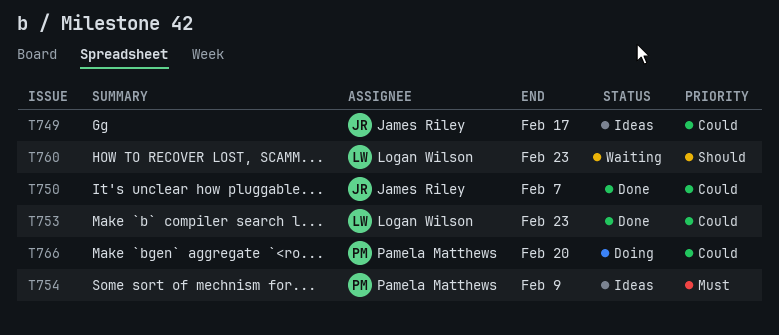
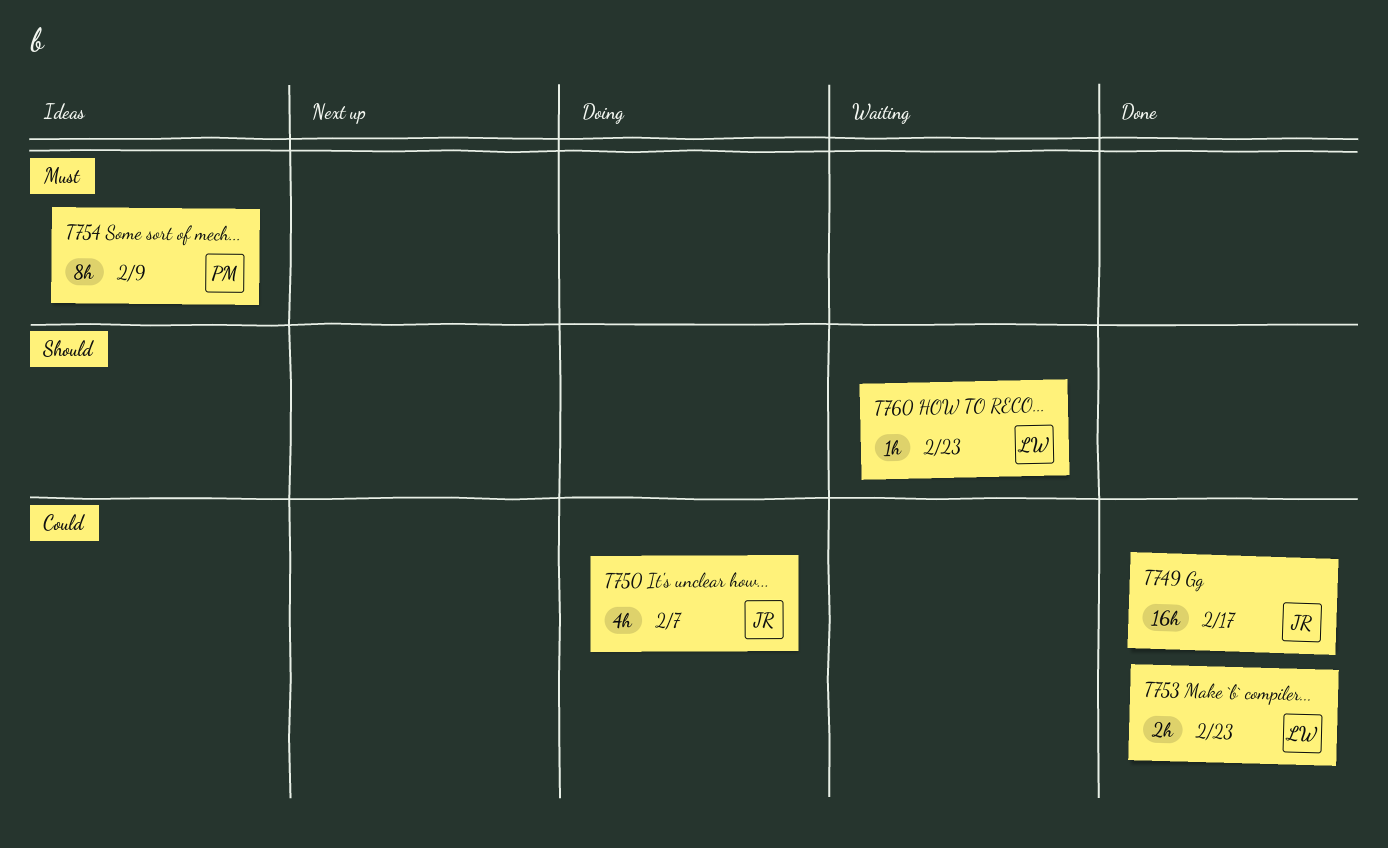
T749, status: Ideas -> Done
T750, status: Done -> Doing
T766: present -> none

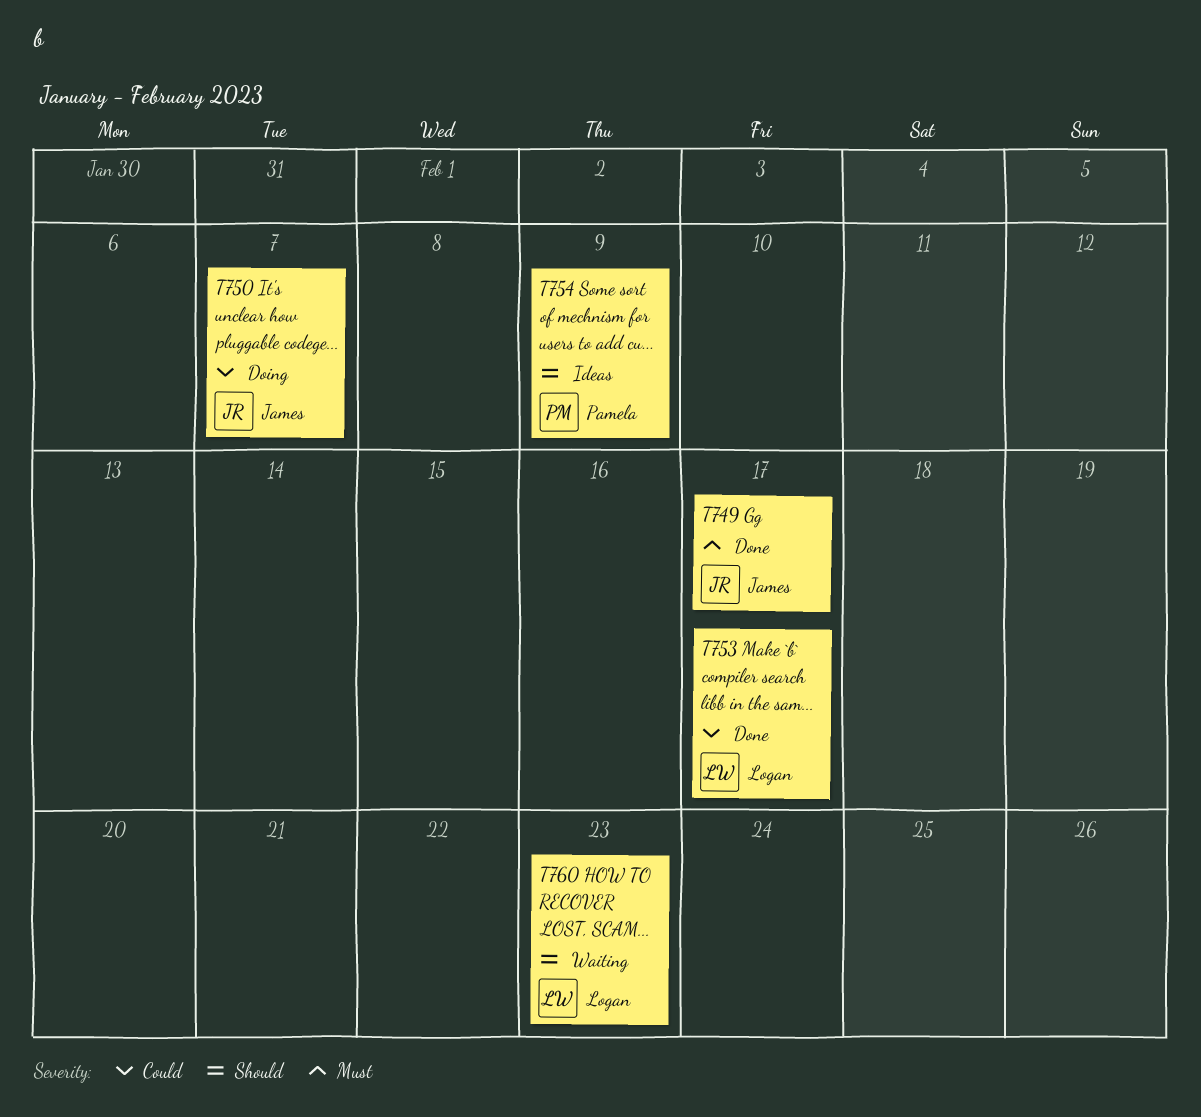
T749, priority: Could -> Must
T753, due: Feb 23 -> Feb 17
T754, priority: Must -> Should

